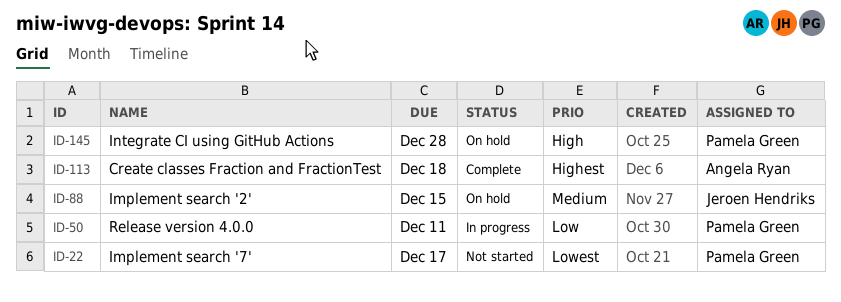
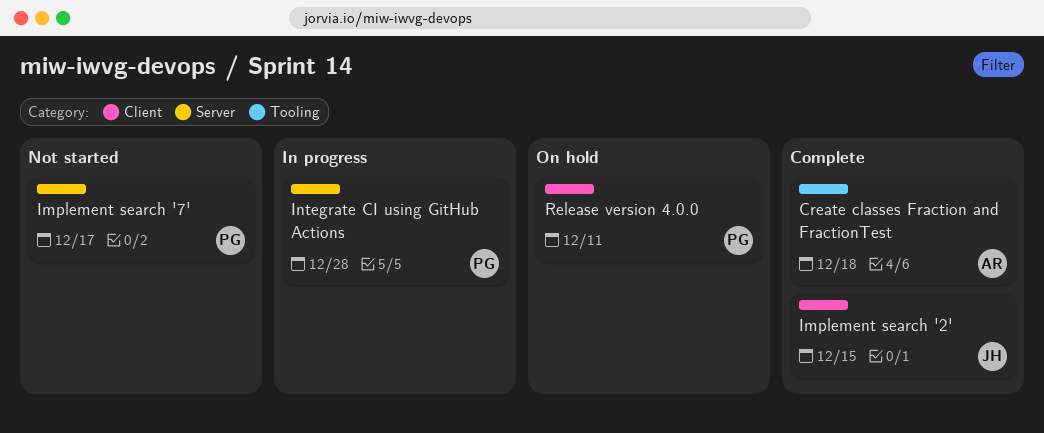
Implement search '2', status: On hold -> Complete
Integrate CI using GitHub Actions, status: On hold -> In progress
Release version 4.0.0, status: In progress -> On hold

